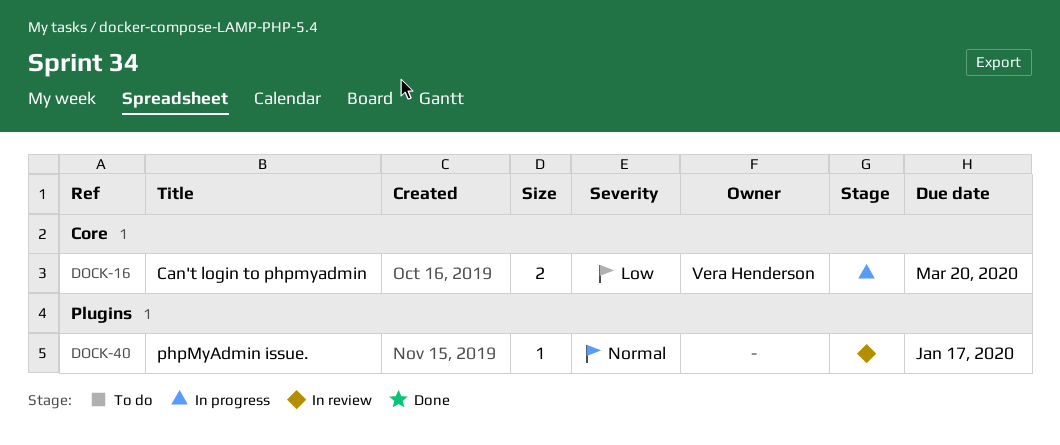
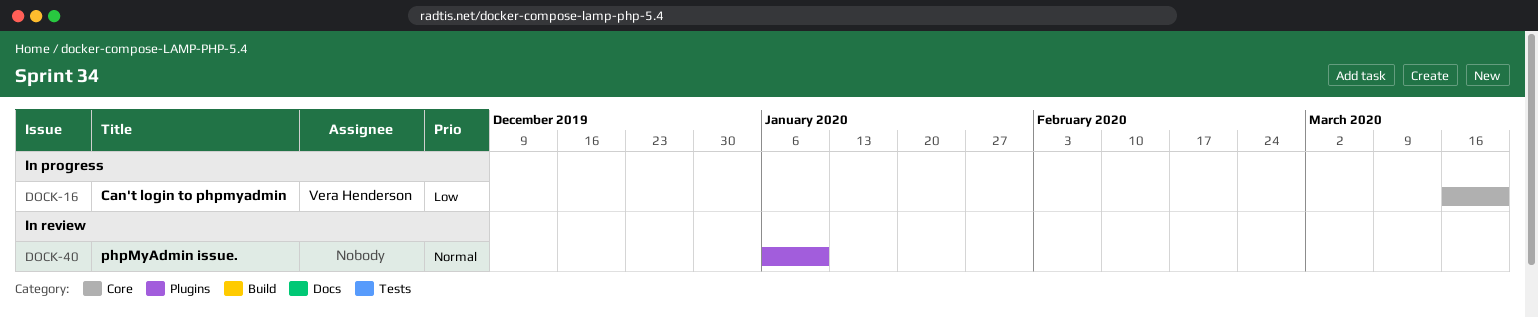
DOCK-40, due: Jan 17 -> Jan 10

